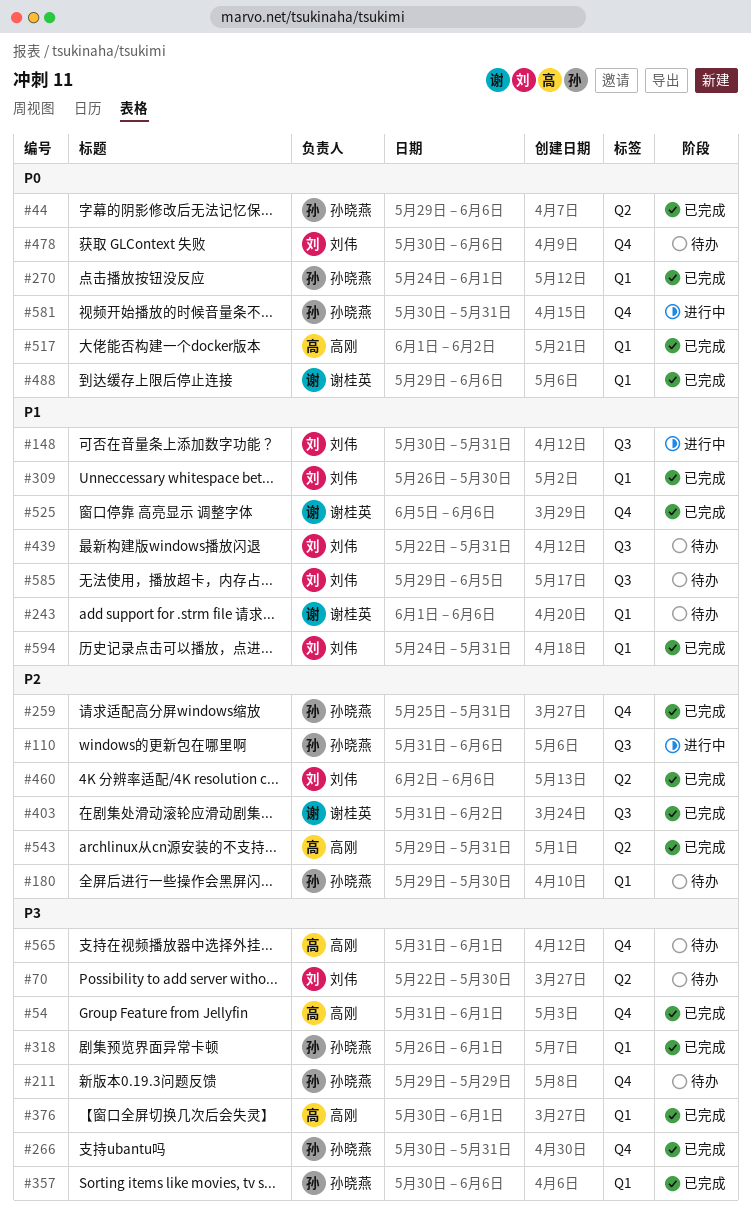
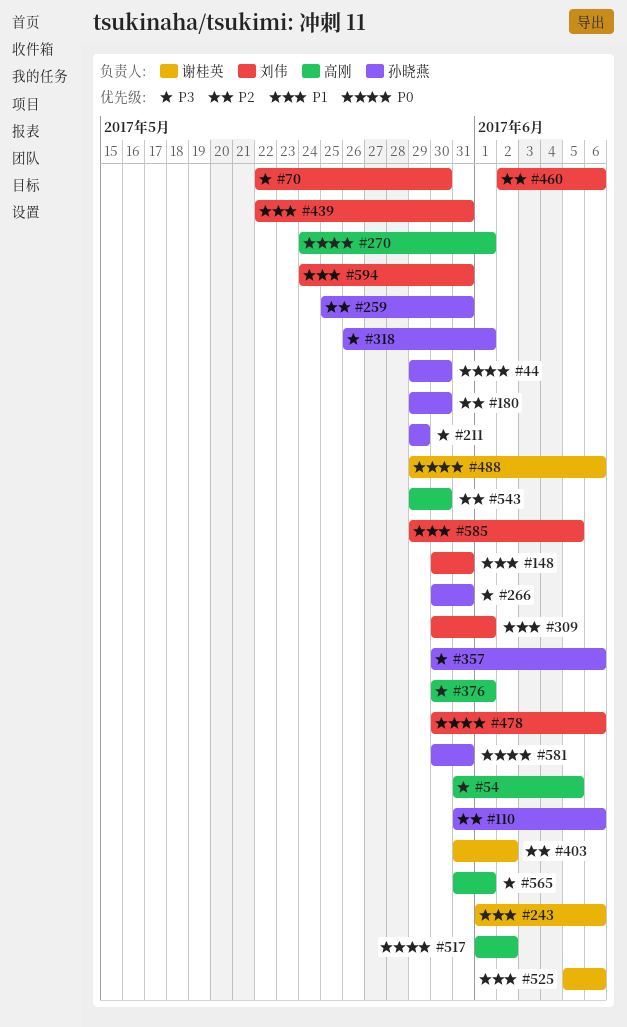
#44, due: Jun 6 -> May 30
#54, due: Jun 1 -> Jun 5
#270, owner: 孙晓燕 -> 高刚
#309, start: May 26 -> May 30
#309, due: May 30 -> Jun 1
#543, due: May 31 -> May 30

